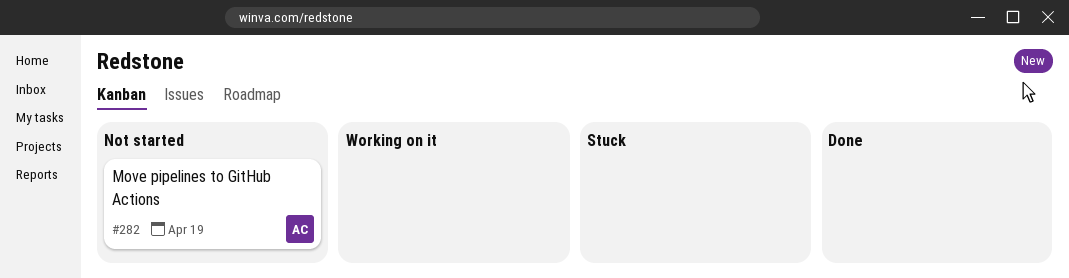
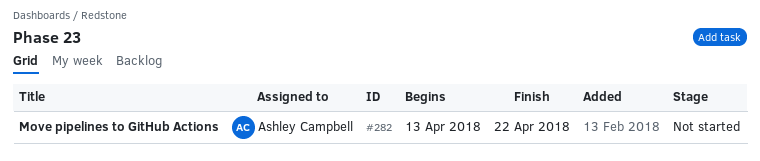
#282, due: Apr 19 -> Apr 22

